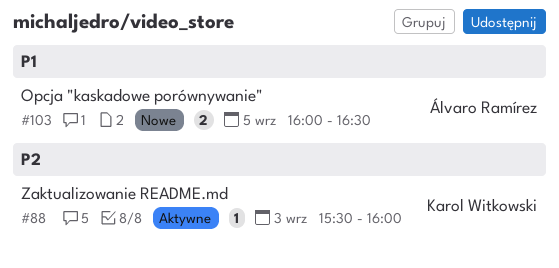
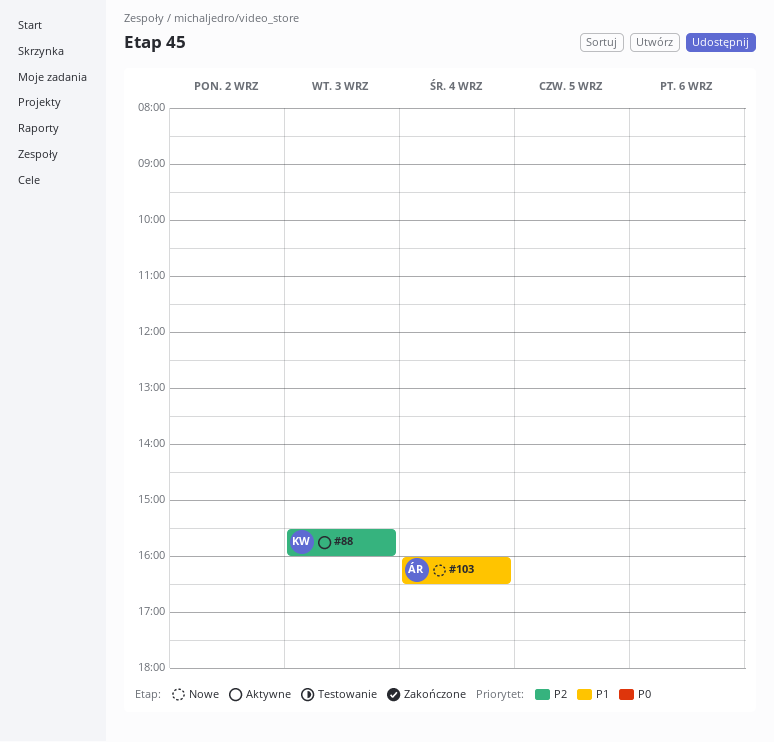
#103, day: Sep 5 -> Sep 4

